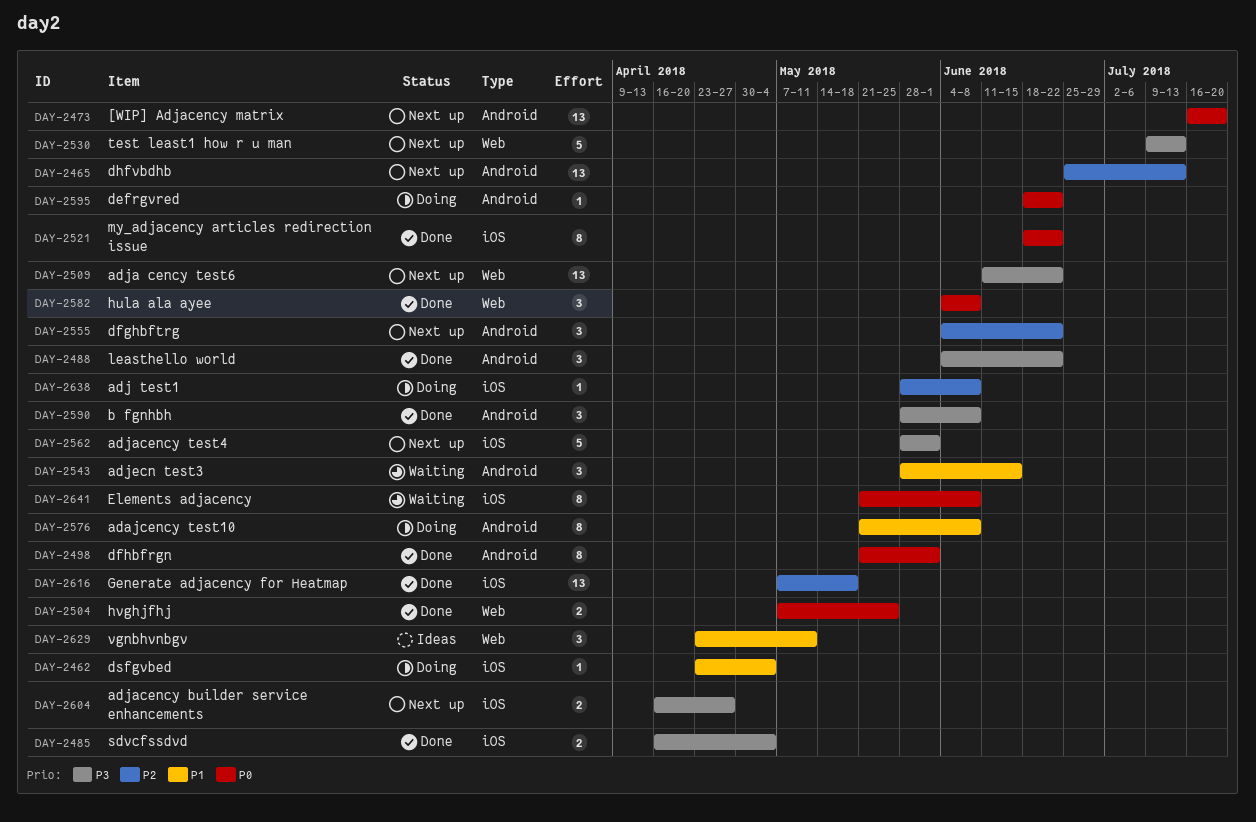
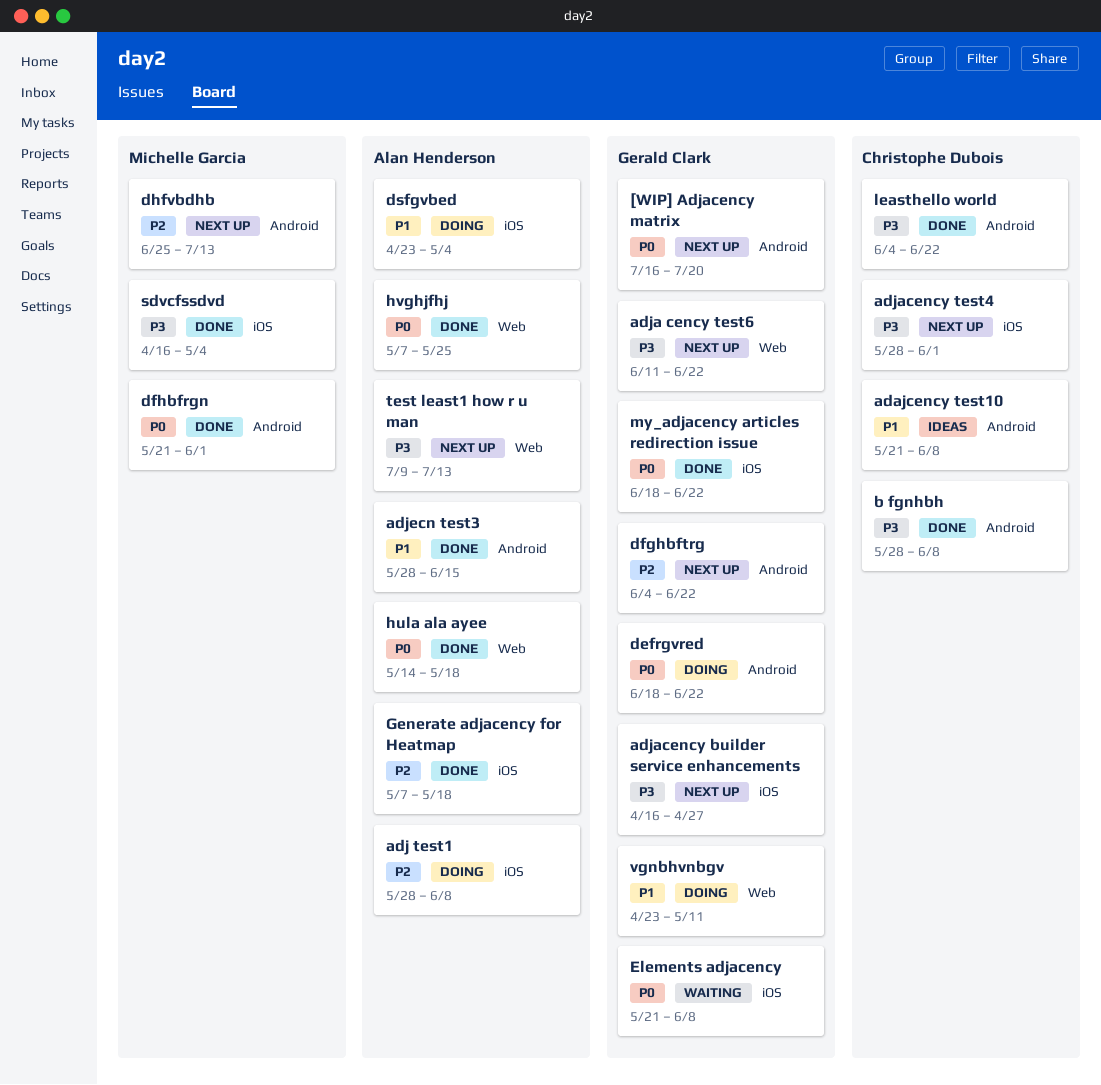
adajcency test10, status: Doing -> Ideas
adjecn test3, status: Waiting -> Done
hula ala ayee, start: Jun 4 -> May 14
hula ala ayee, due: Jun 8 -> May 18
vgnbhvnbgv, status: Ideas -> Doing

